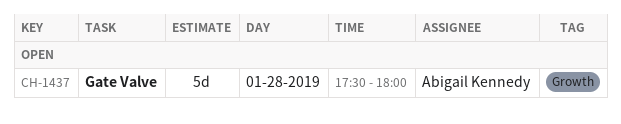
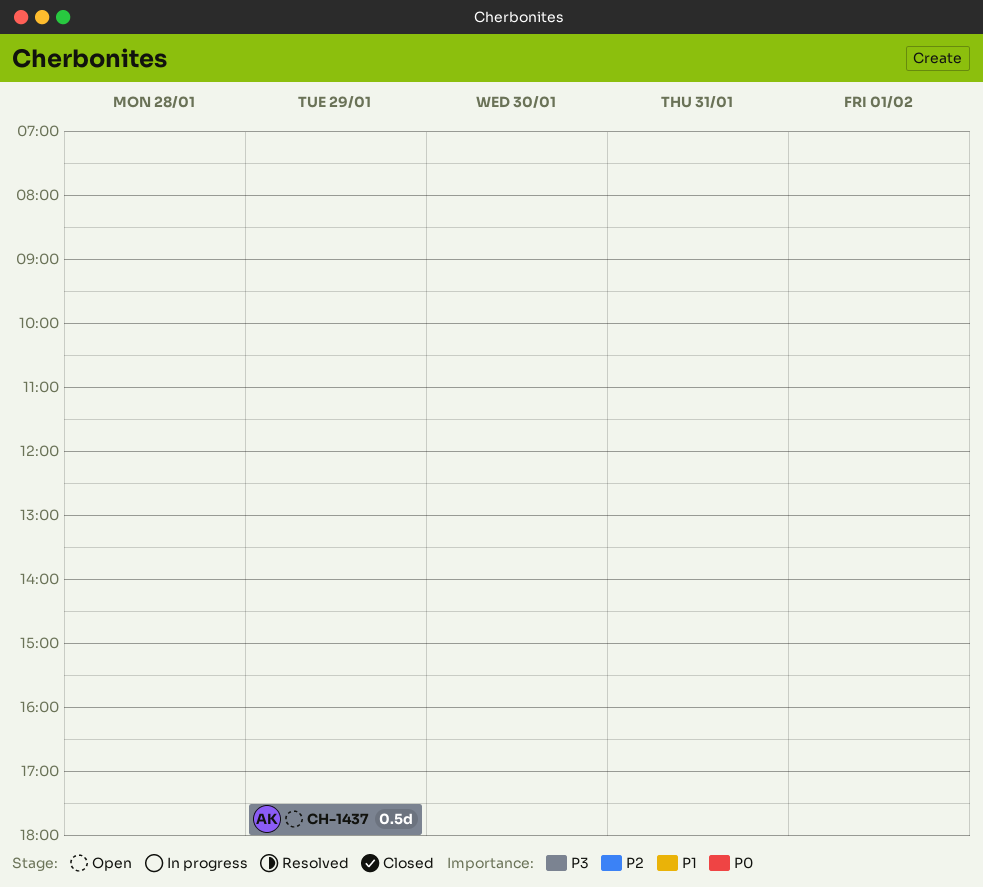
CH-1437, estimate: 5d -> 0.5d
CH-1437, day: Jan 28 -> Jan 29

